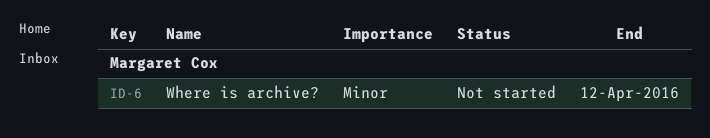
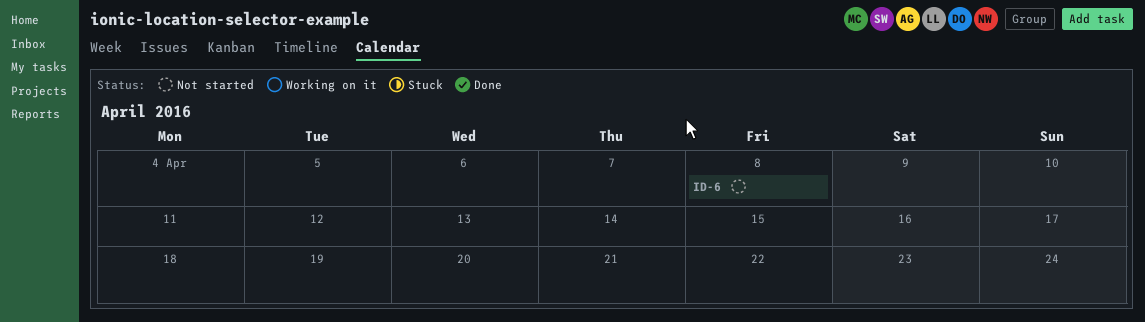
ID-6, due: Apr 12 -> Apr 8

